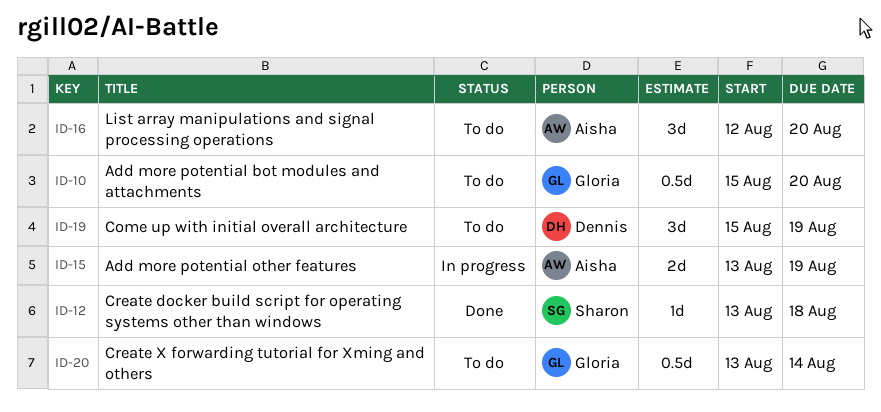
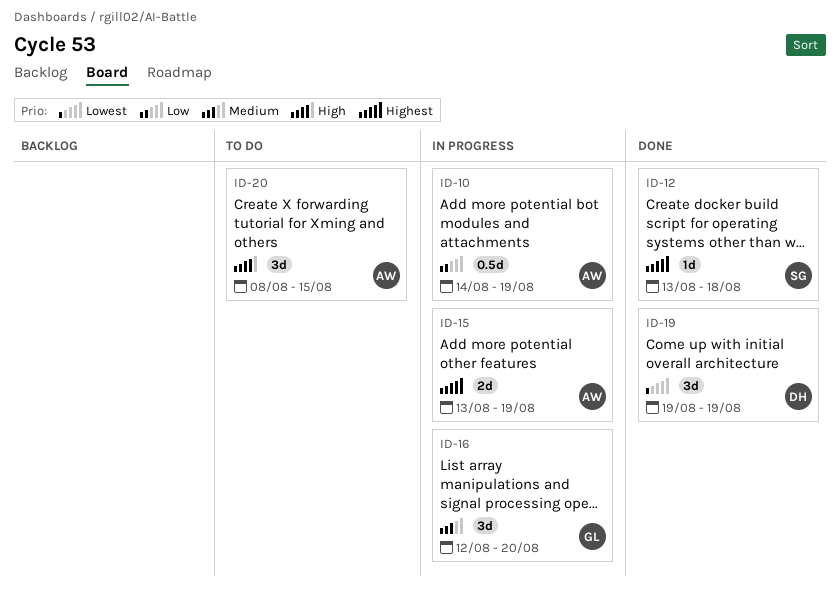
ID-10, status: To do -> In progress
ID-10, owner: Gloria -> Aisha
ID-10, start: Aug 15 -> Aug 14
ID-10, due: Aug 20 -> Aug 19
ID-16, status: To do -> In progress
ID-16, owner: Aisha -> Gloria
ID-19, status: To do -> Done
ID-19, start: Aug 15 -> Aug 19
ID-20, owner: Gloria -> Aisha
ID-20, estimate: 0.5d -> 3d
ID-20, start: Aug 13 -> Aug 8
ID-20, due: Aug 14 -> Aug 15

